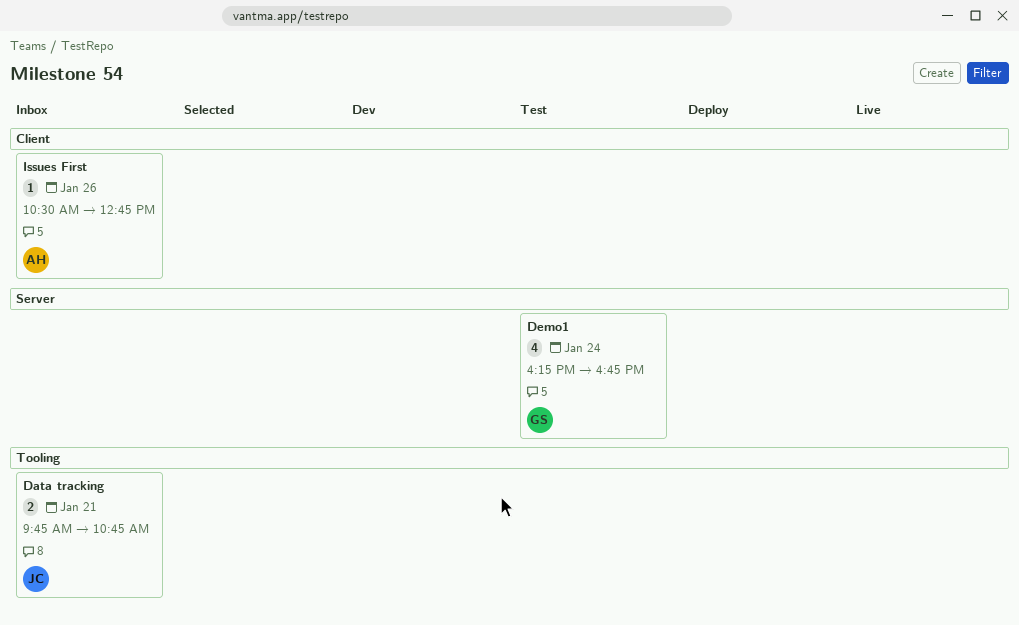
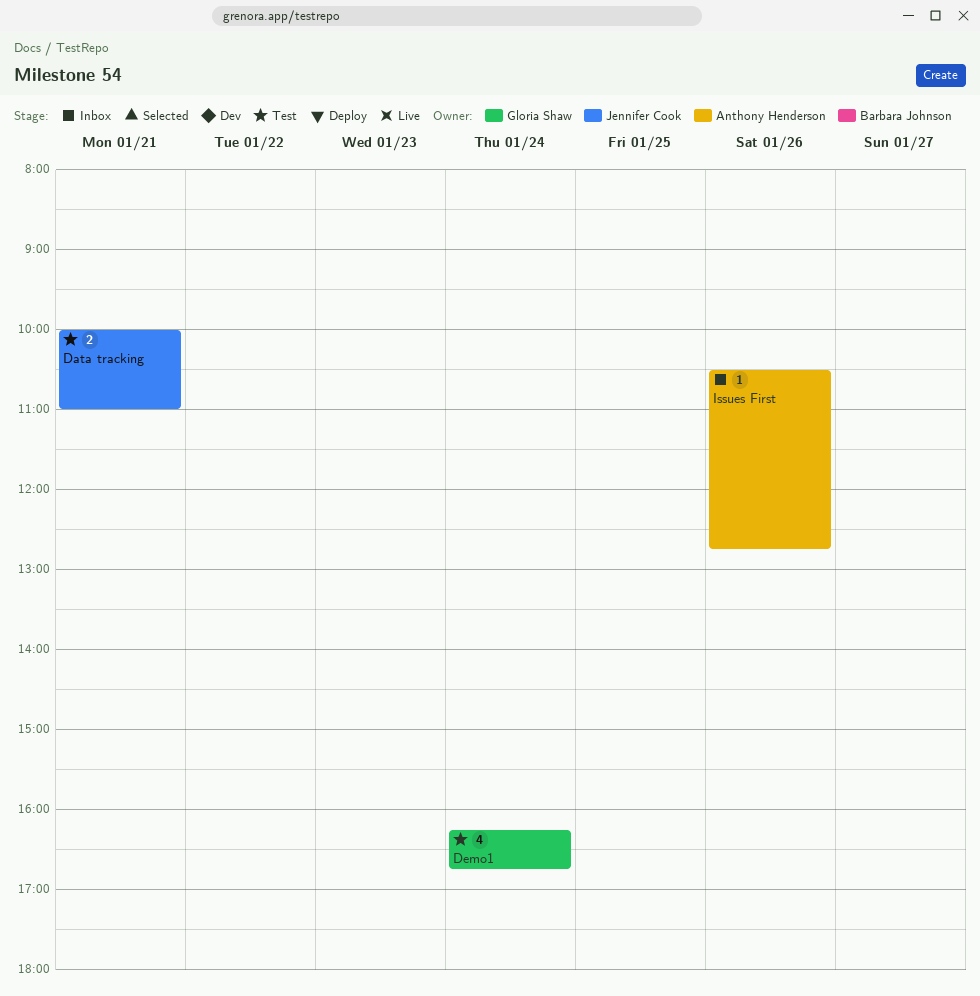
Data tracking, status: Inbox -> Test
Data tracking, begins: 09:45 -> 10:00
Data tracking, ends: 10:45 -> 11:00

